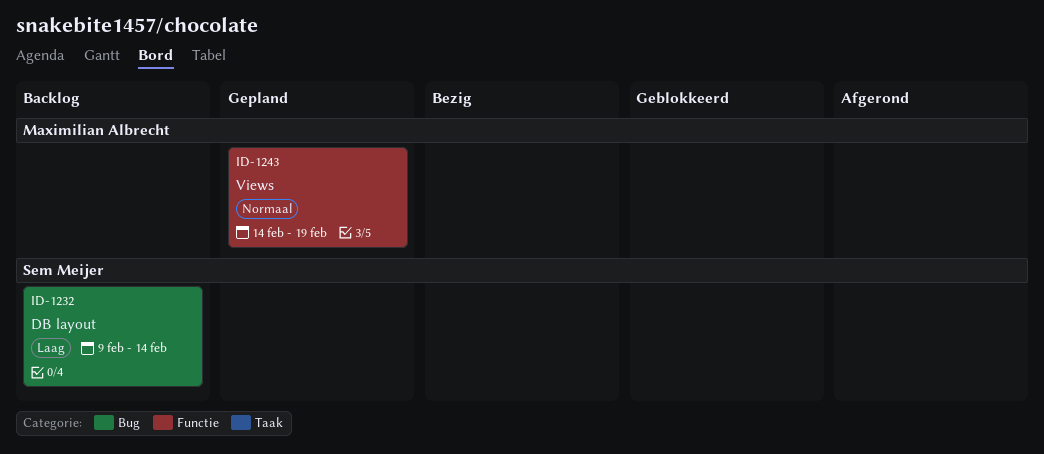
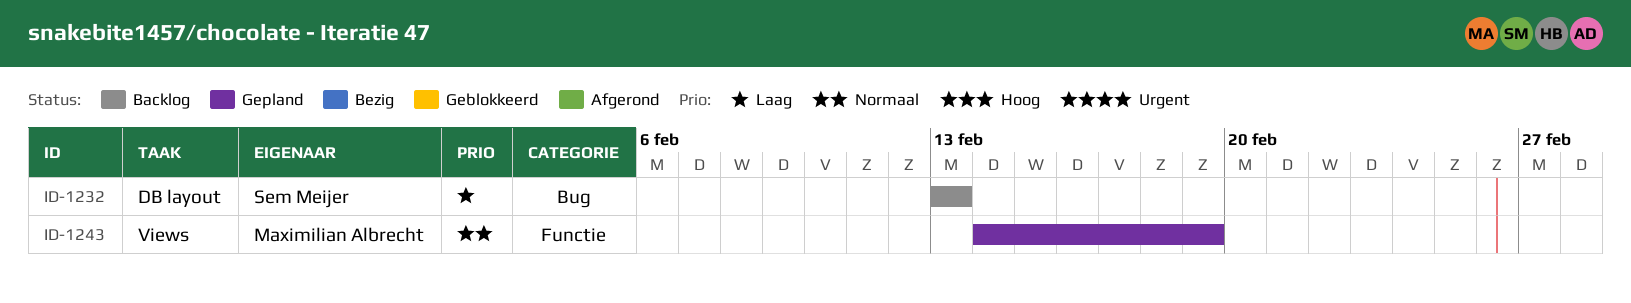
ID-1232, start: Feb 9 -> Feb 13
ID-1232, due: Feb 14 -> Feb 13

